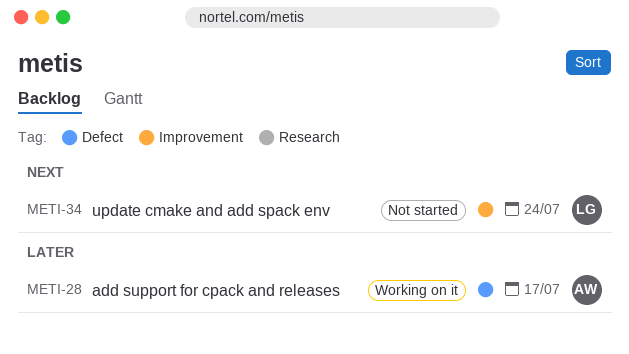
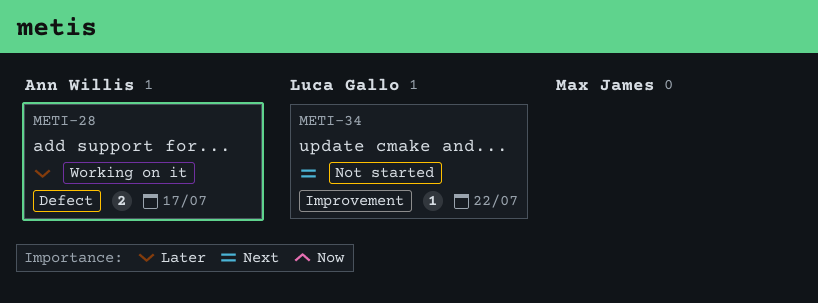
METI-34, due: Jul 24 -> Jul 22

